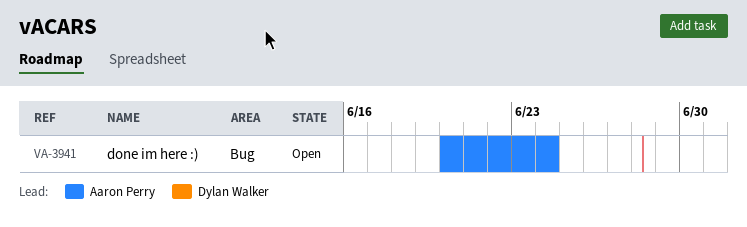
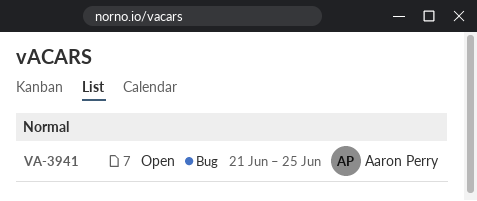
VA-3941, start: Jun 20 -> Jun 21
VA-3941, due: Jun 24 -> Jun 25

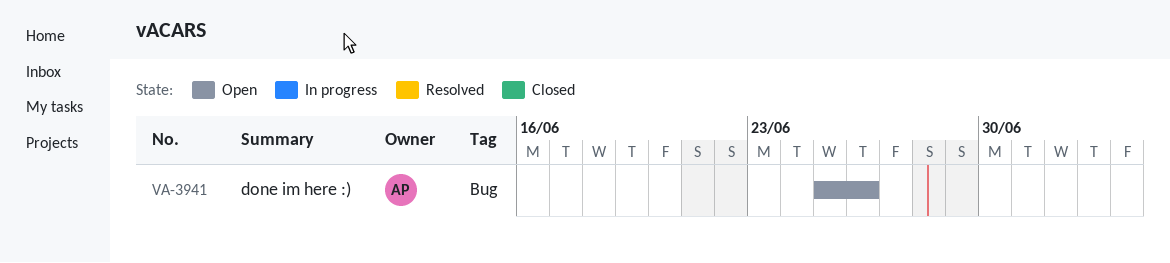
VA-3941, start: Jun 21 -> Jun 25
VA-3941, due: Jun 25 -> Jun 26

